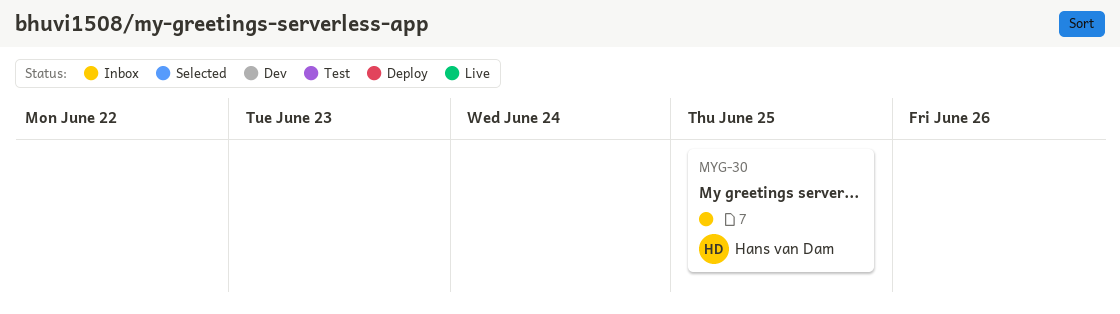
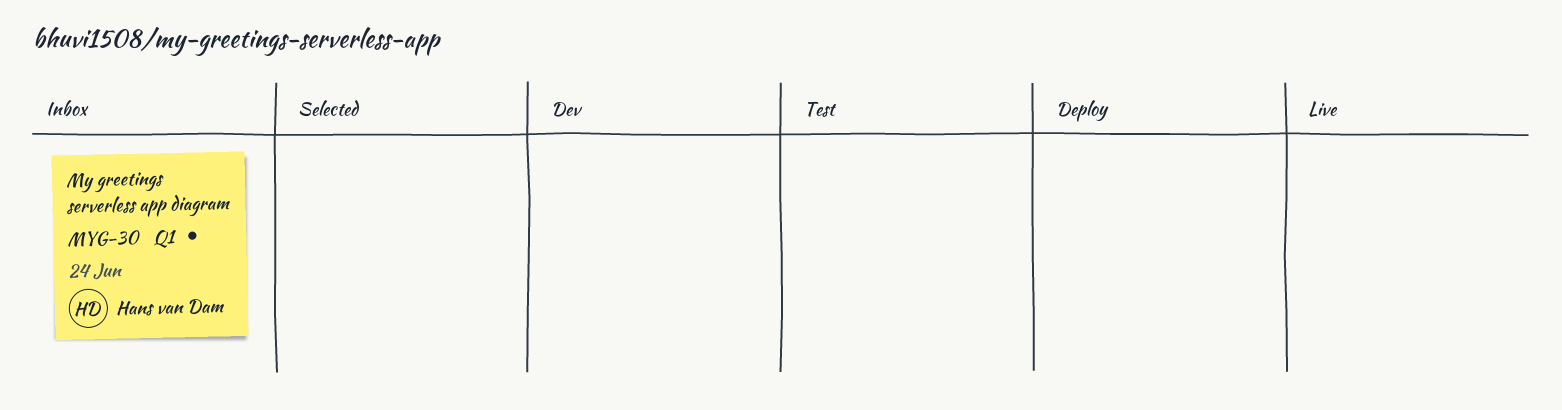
MYG-30, due: Jun 25 -> Jun 24

